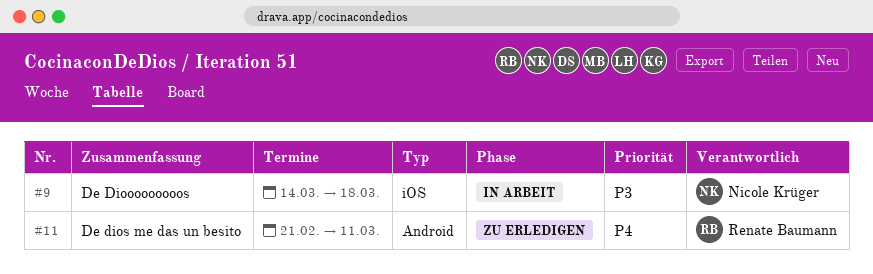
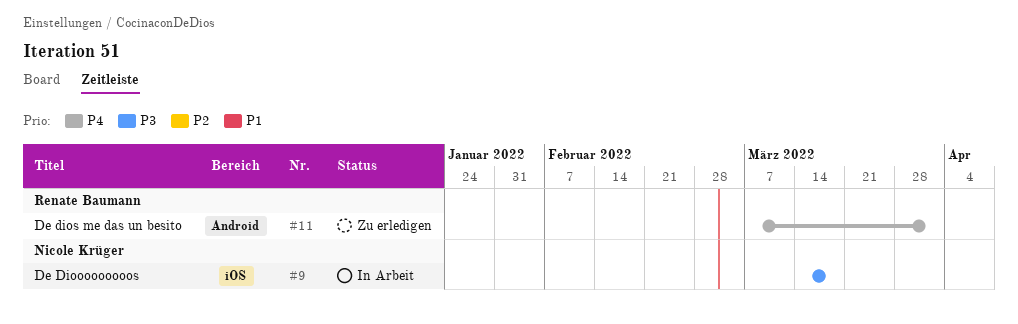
#11, start: Feb 21 -> Mar 7
#11, due: Mar 11 -> Apr 1

